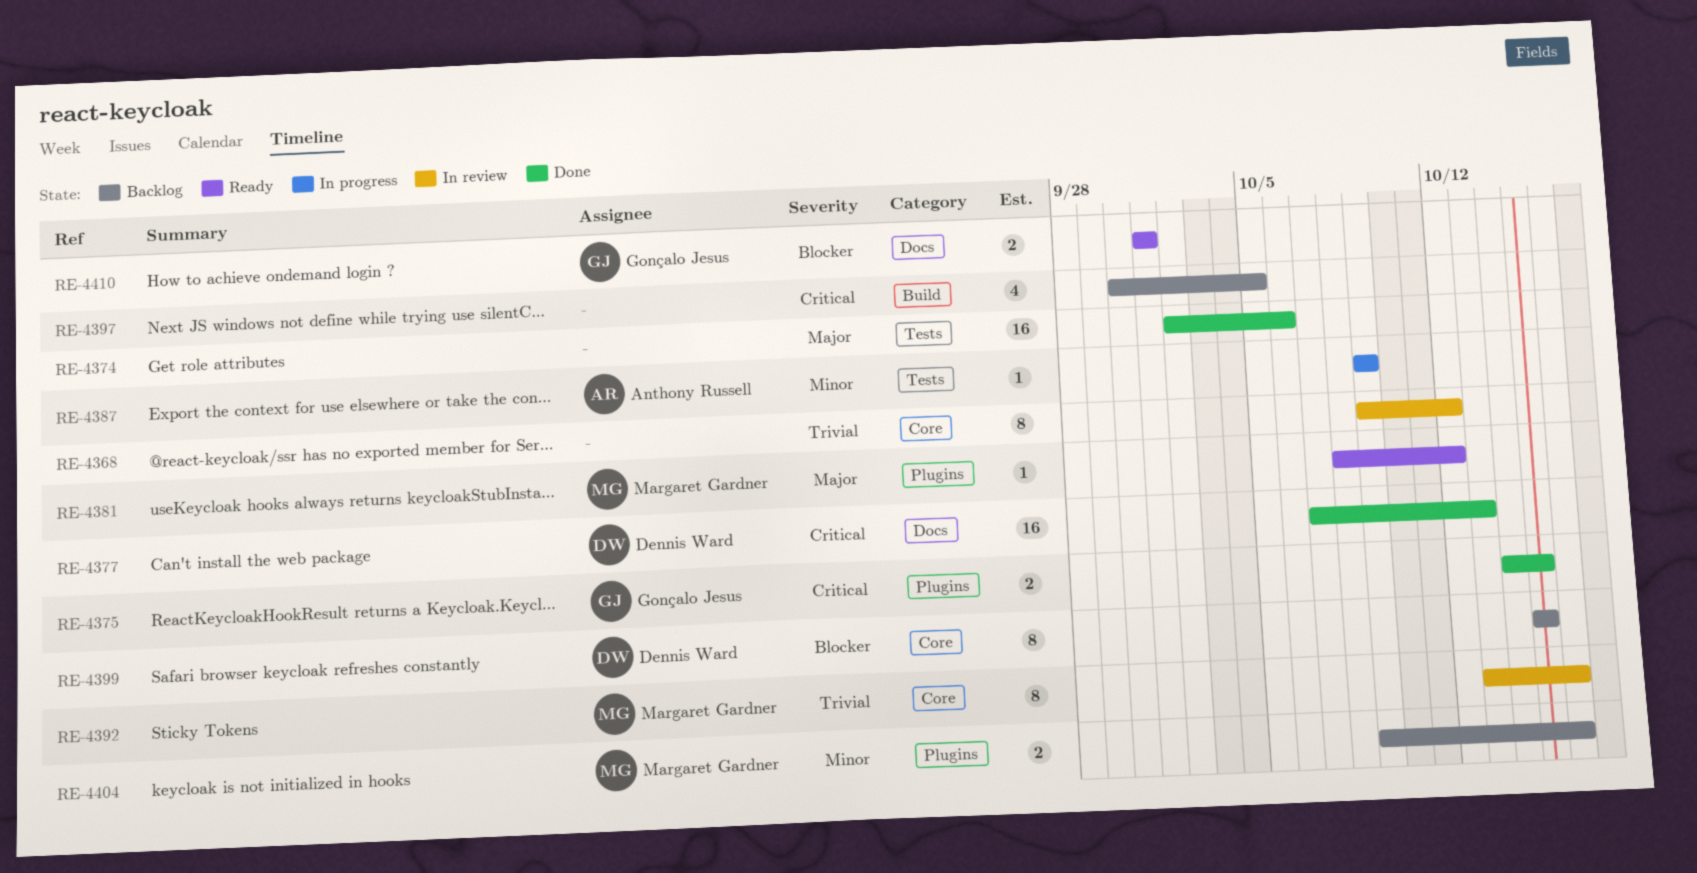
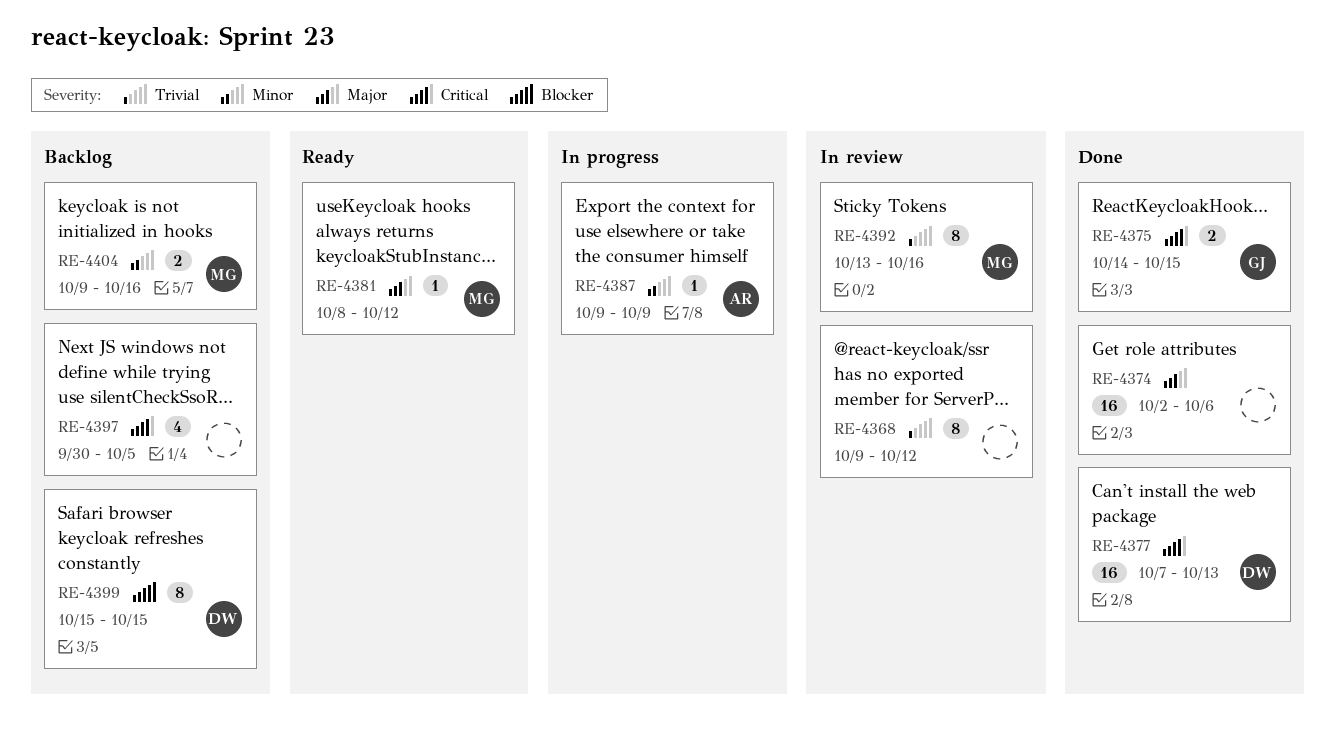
RE-4410: present -> none

